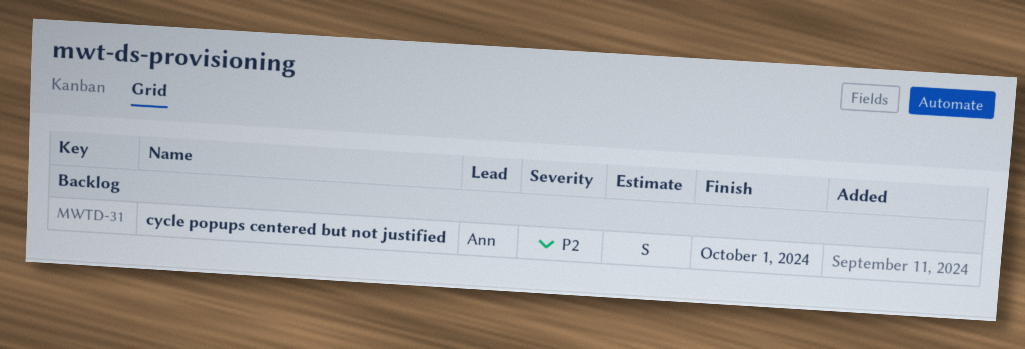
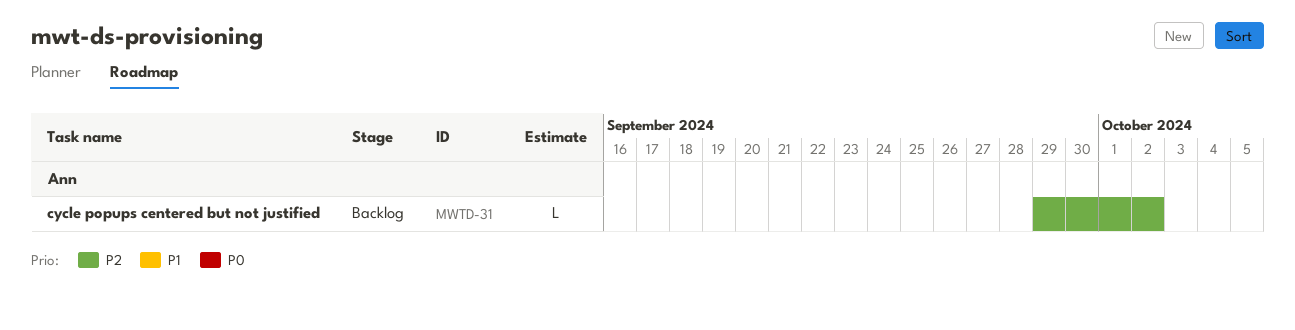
MWTD-31, estimate: S -> L
MWTD-31, due: Oct 1 -> Oct 2

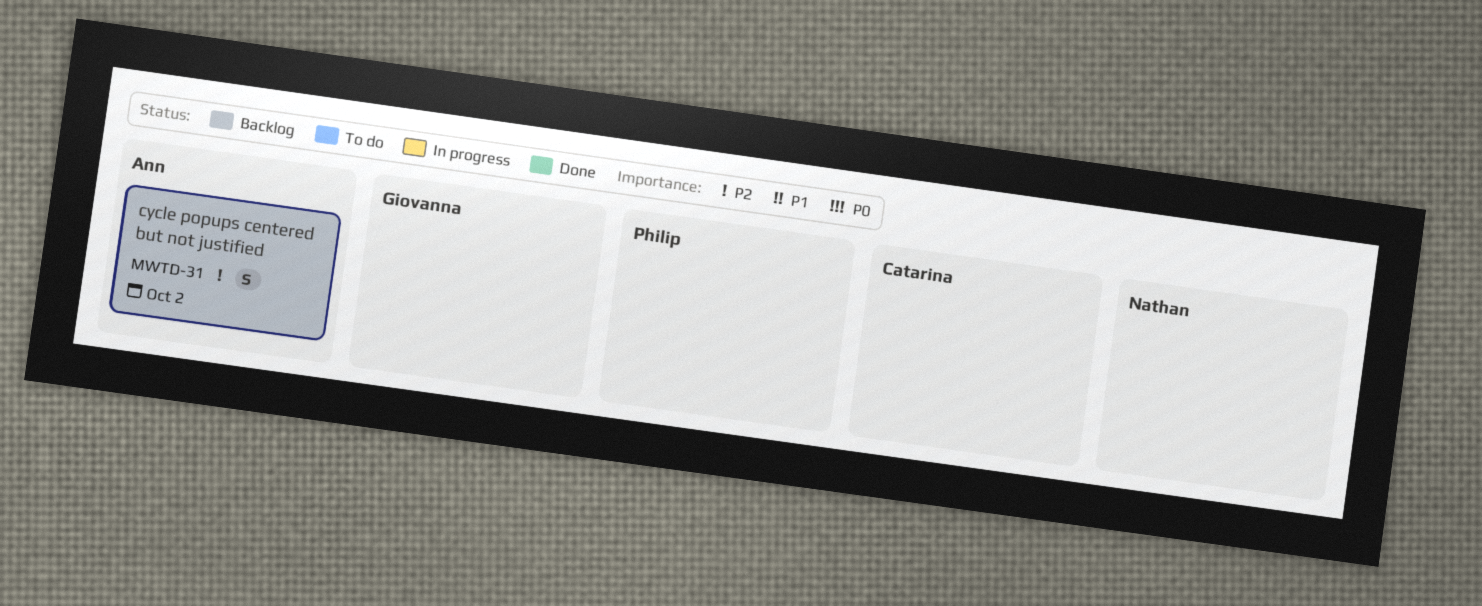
MWTD-31, estimate: L -> S

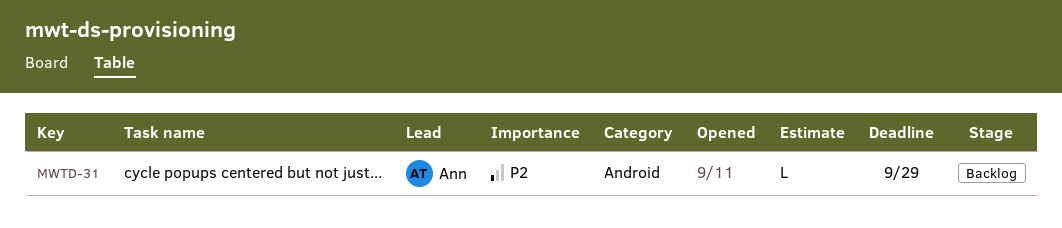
MWTD-31, estimate: S -> L
MWTD-31, due: Oct 2 -> Sep 29

